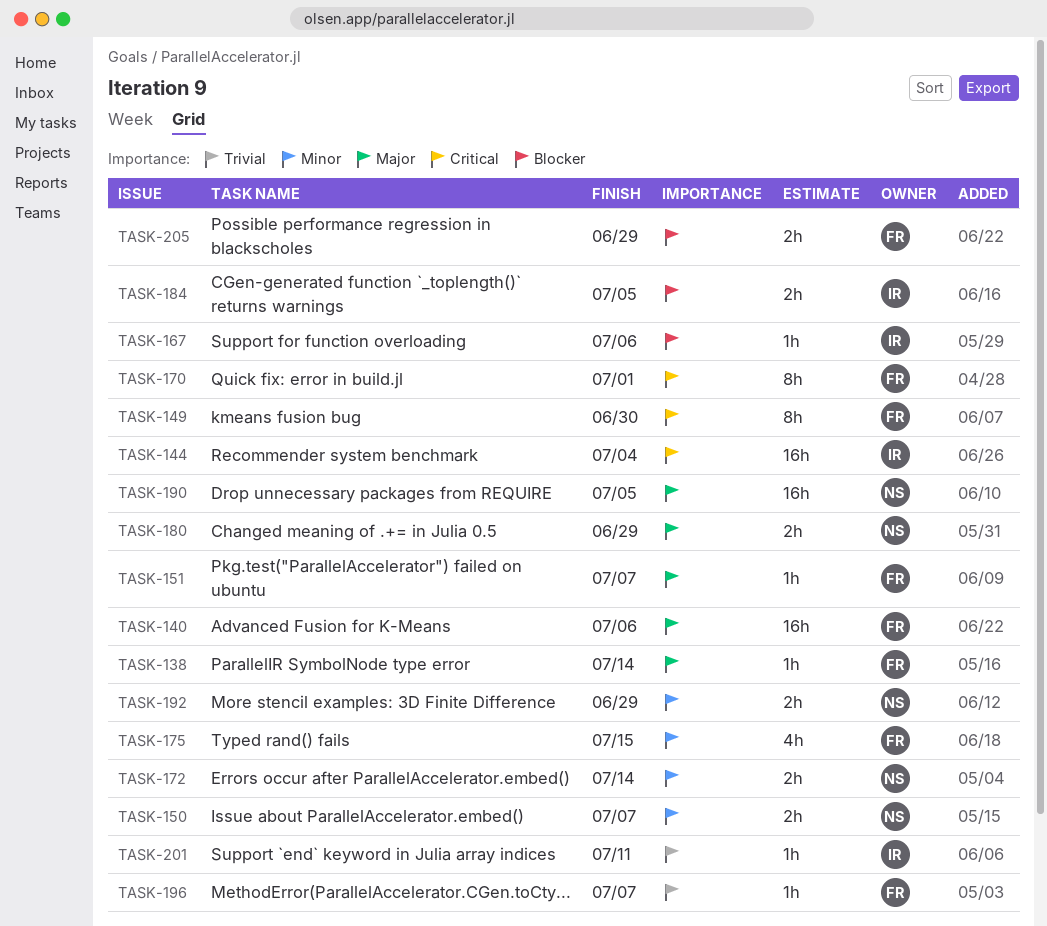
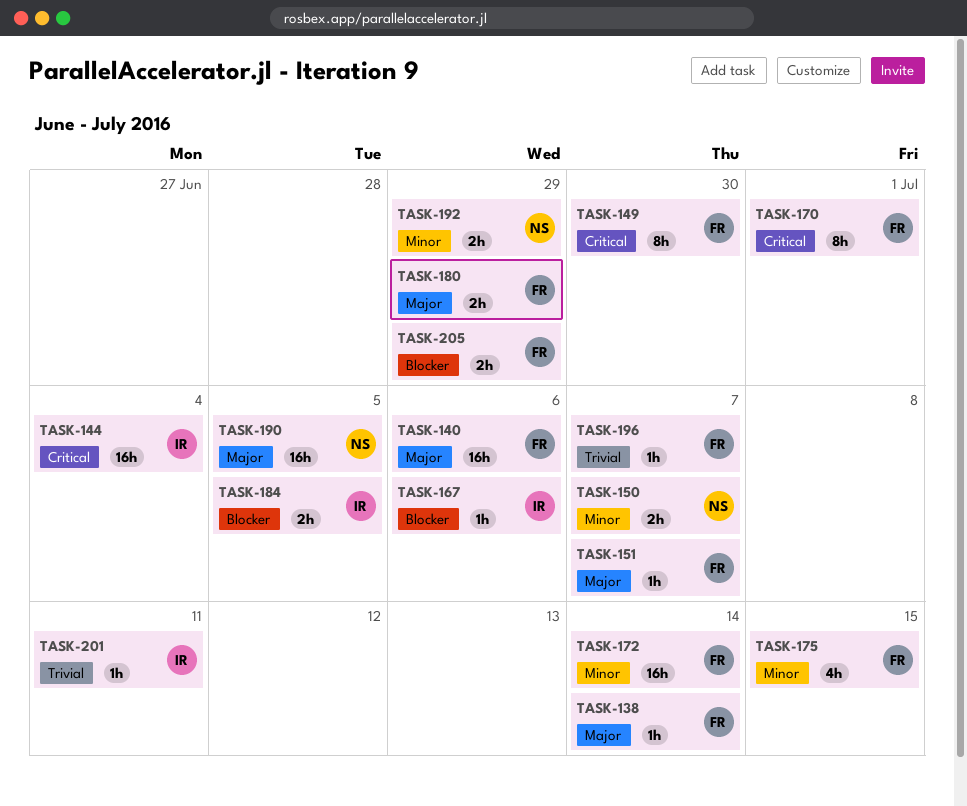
TASK-172, owner: NS -> FR
TASK-172, estimate: 2h -> 16h
TASK-180, owner: NS -> FR

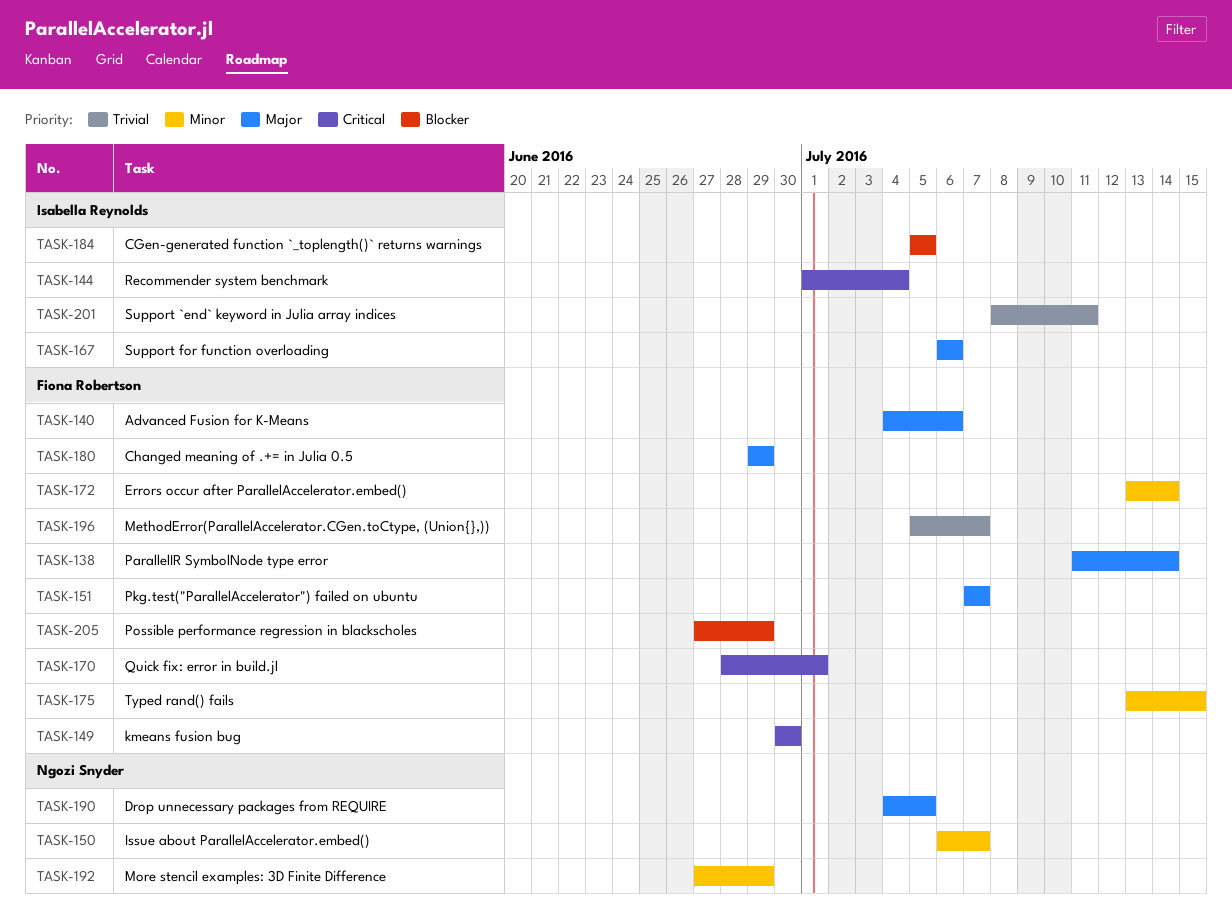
TASK-167, priority: Blocker -> Major

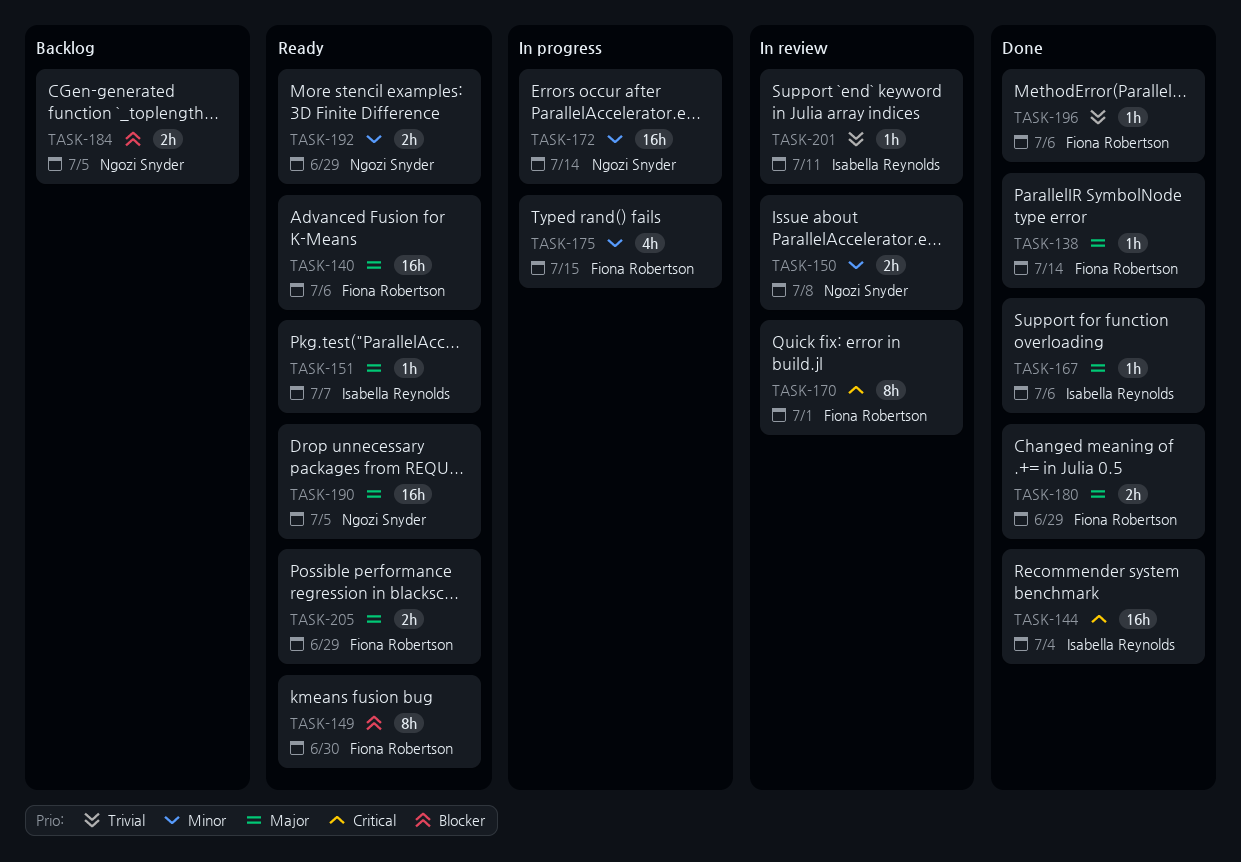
TASK-149, priority: Critical -> Blocker
TASK-150, due: Jul 7 -> Jul 8
TASK-151, owner: Fiona Robertson -> Isabella Reynolds
TASK-172, owner: Fiona Robertson -> Ngozi Snyder
TASK-184, owner: Isabella Reynolds -> Ngozi Snyder
TASK-196, due: Jul 7 -> Jul 6
TASK-205, priority: Blocker -> Major

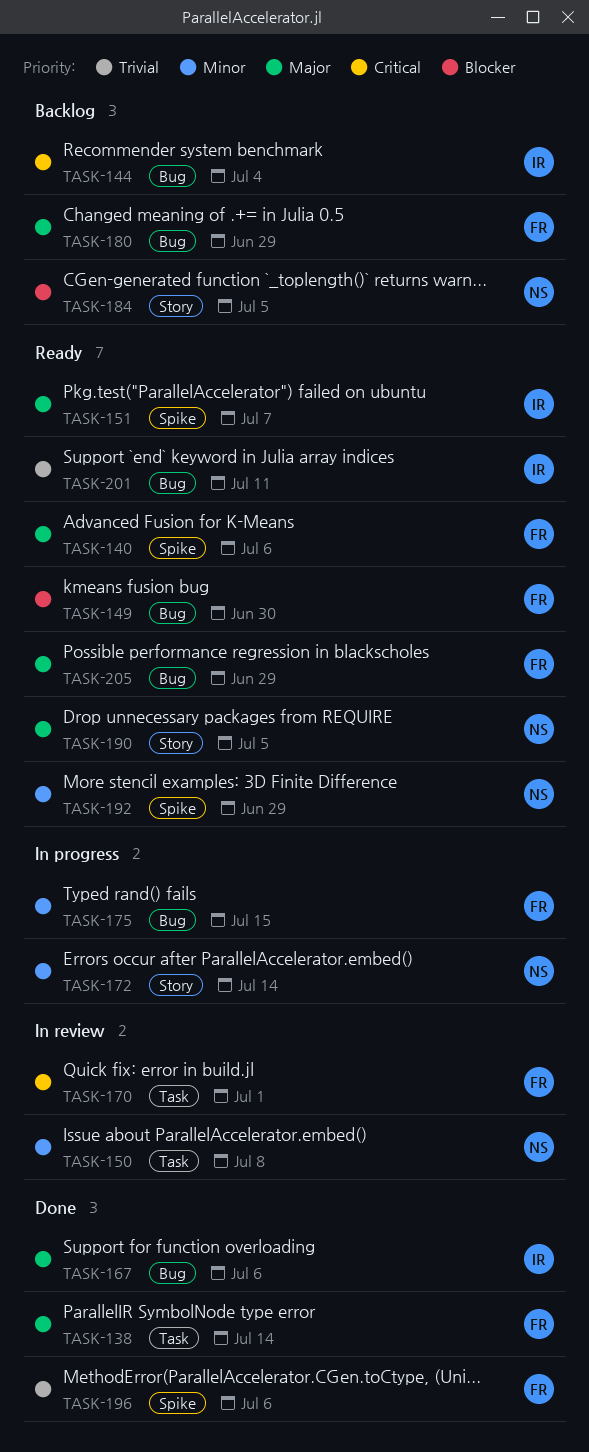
TASK-144, status: Done -> Backlog
TASK-180, status: Done -> Backlog
TASK-201, status: In review -> Ready

